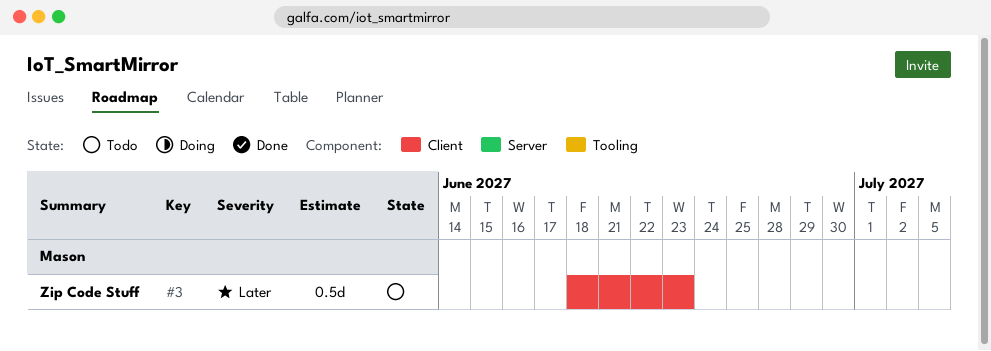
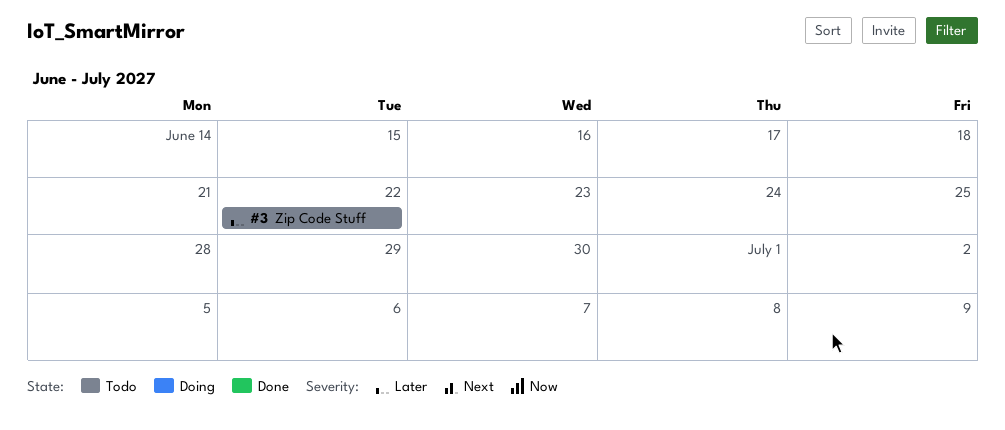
#3, start: Jun 18 -> Jun 22
#3, due: Jun 23 -> Jun 22

